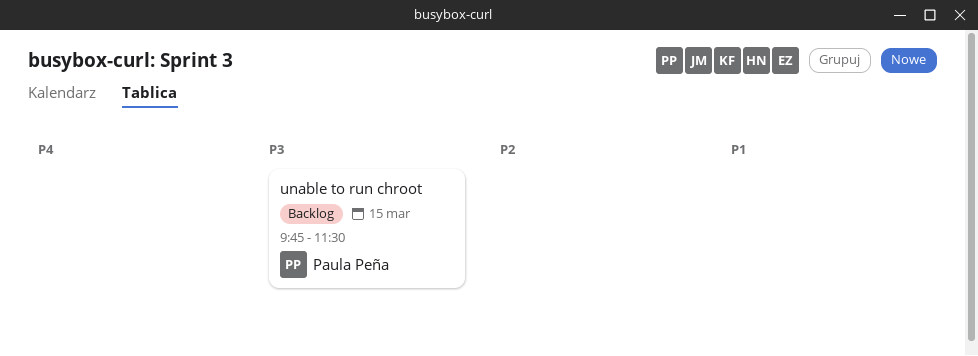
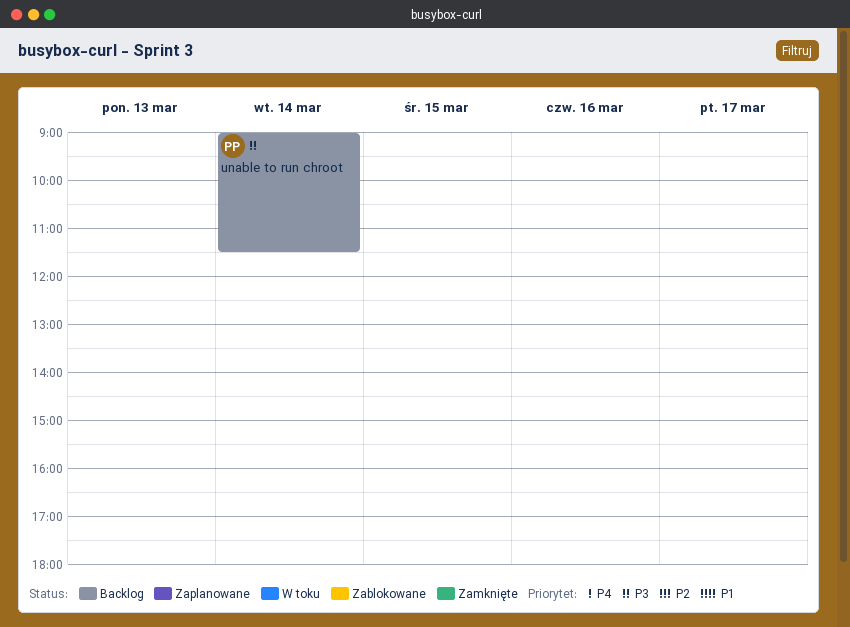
unable to run chroot, day: Mar 15 -> Mar 14
unable to run chroot, begins: 09:45 -> 09:00

